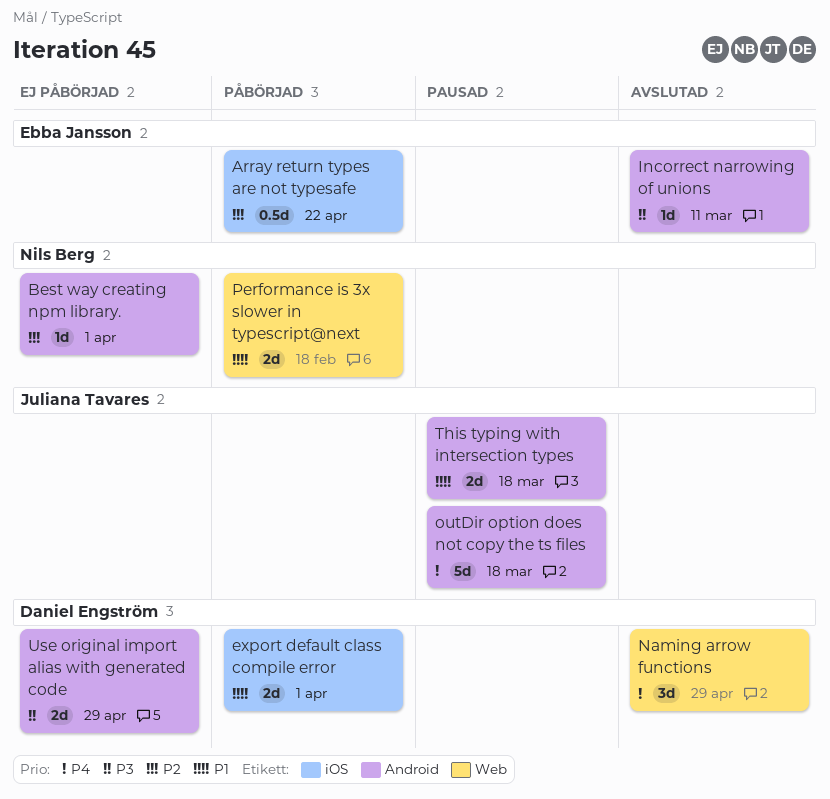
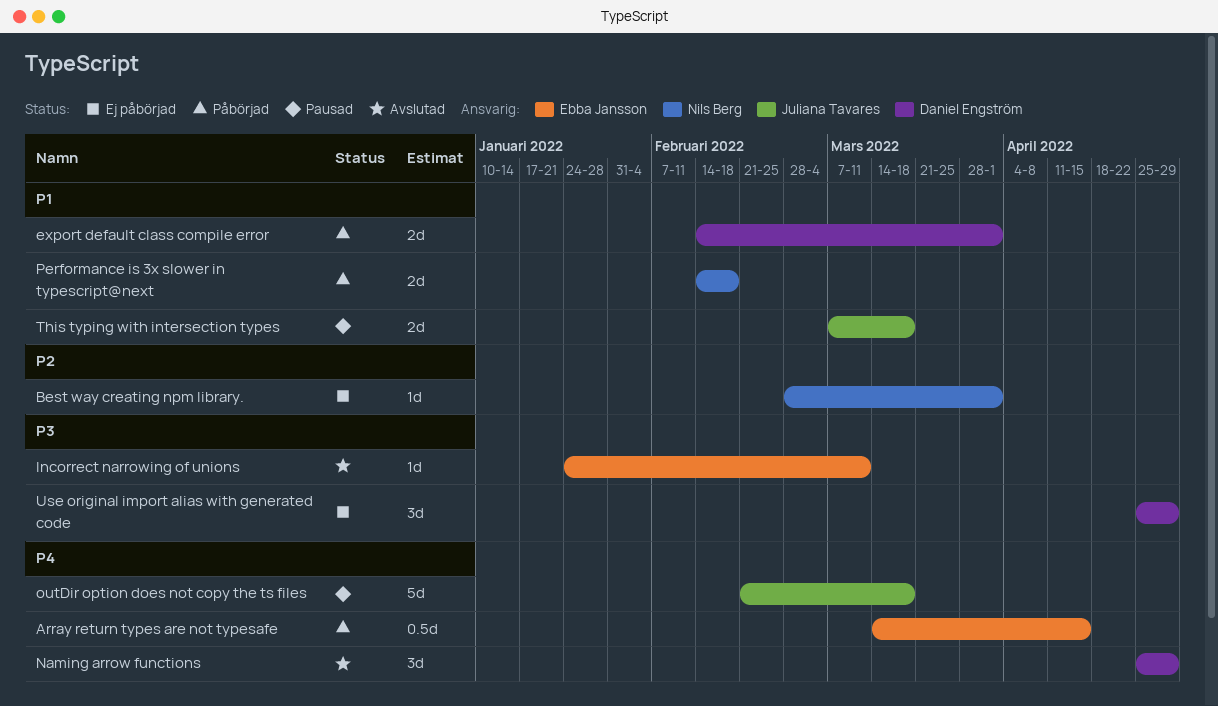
Array return types are not typesafe, priority: P2 -> P4
Array return types are not typesafe, due: Apr 22 -> Apr 15
Use original import alias with generated code, estimate: 2d -> 3d

